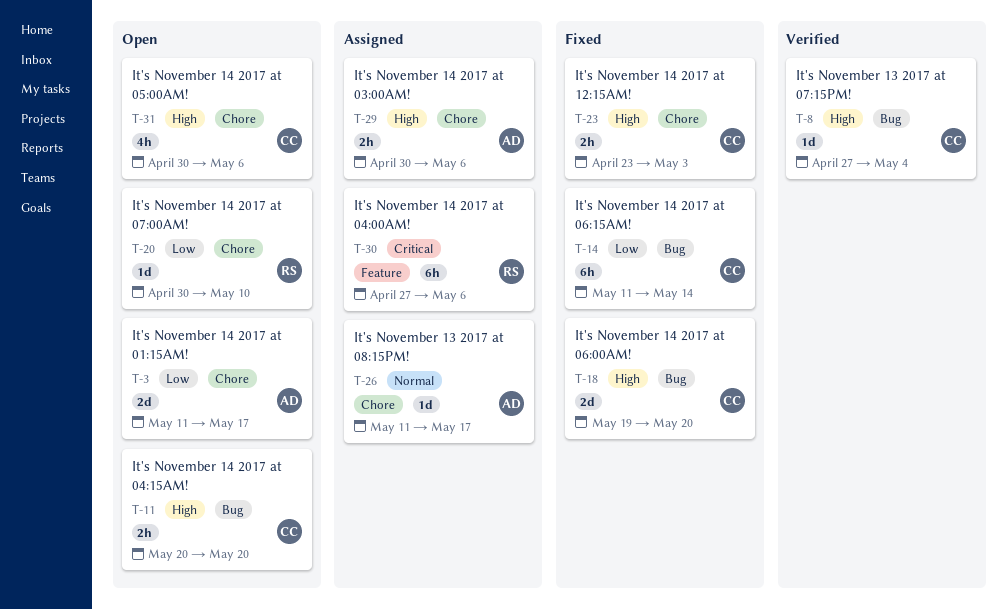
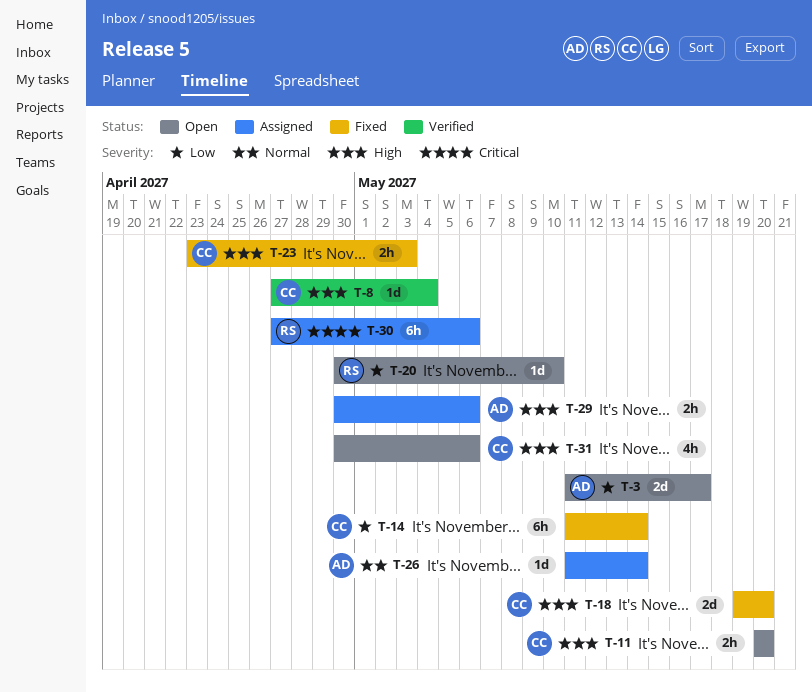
T-26, due: May 17 -> May 14

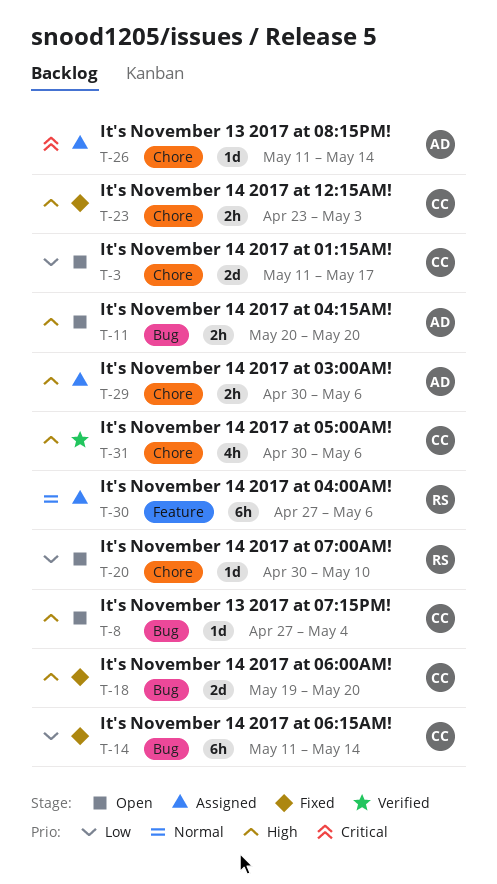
T-3, owner: AD -> CC
T-8, status: Verified -> Open
T-11, owner: CC -> AD
T-26, priority: Normal -> Critical
T-30, priority: Critical -> Normal
T-31, status: Open -> Verified

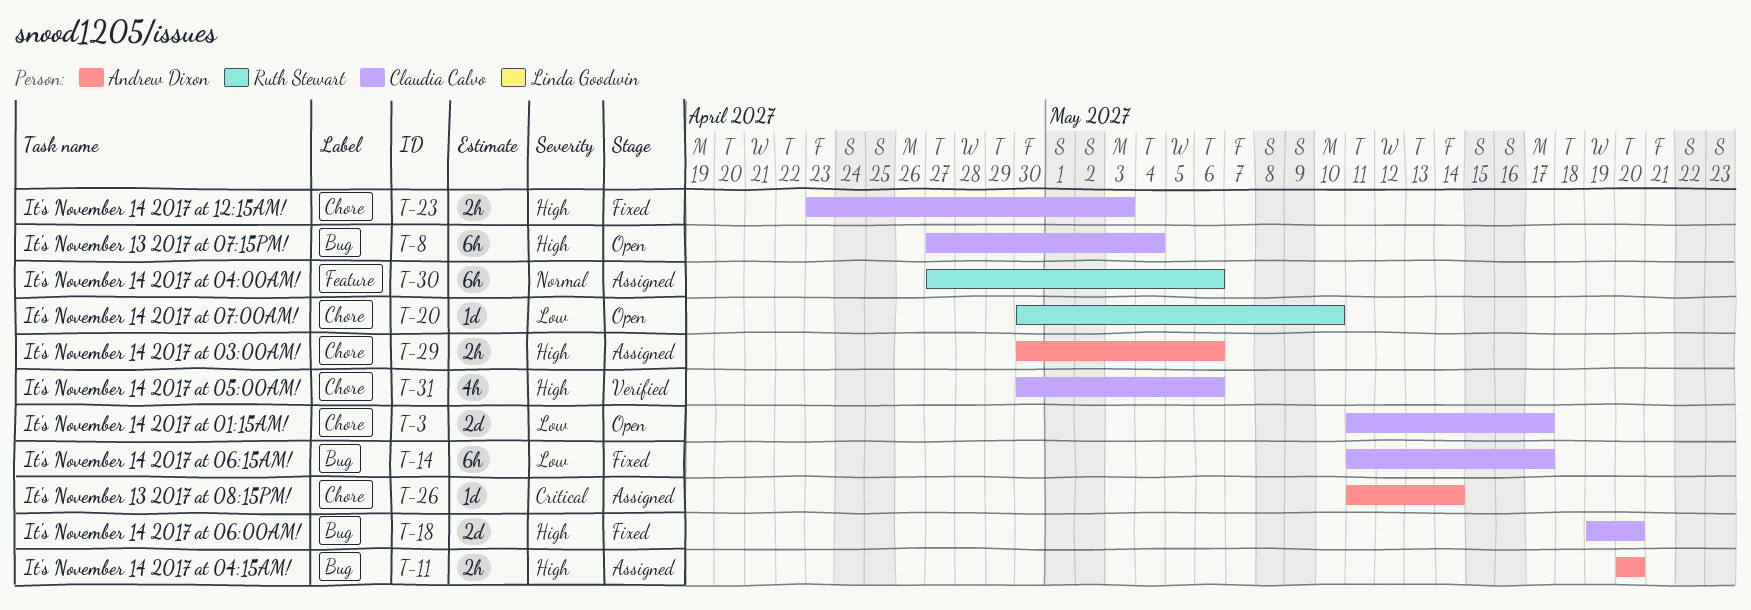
T-8, estimate: 1d -> 6h
T-11, status: Open -> Assigned
T-14, due: May 14 -> May 17

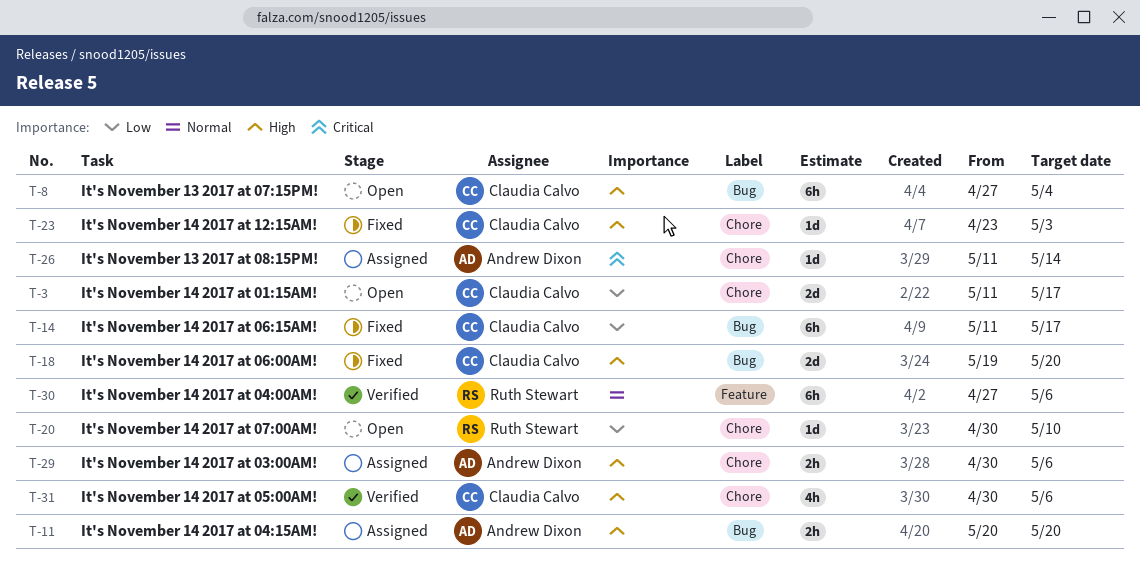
T-23, estimate: 2h -> 1d
T-30, status: Assigned -> Verified

